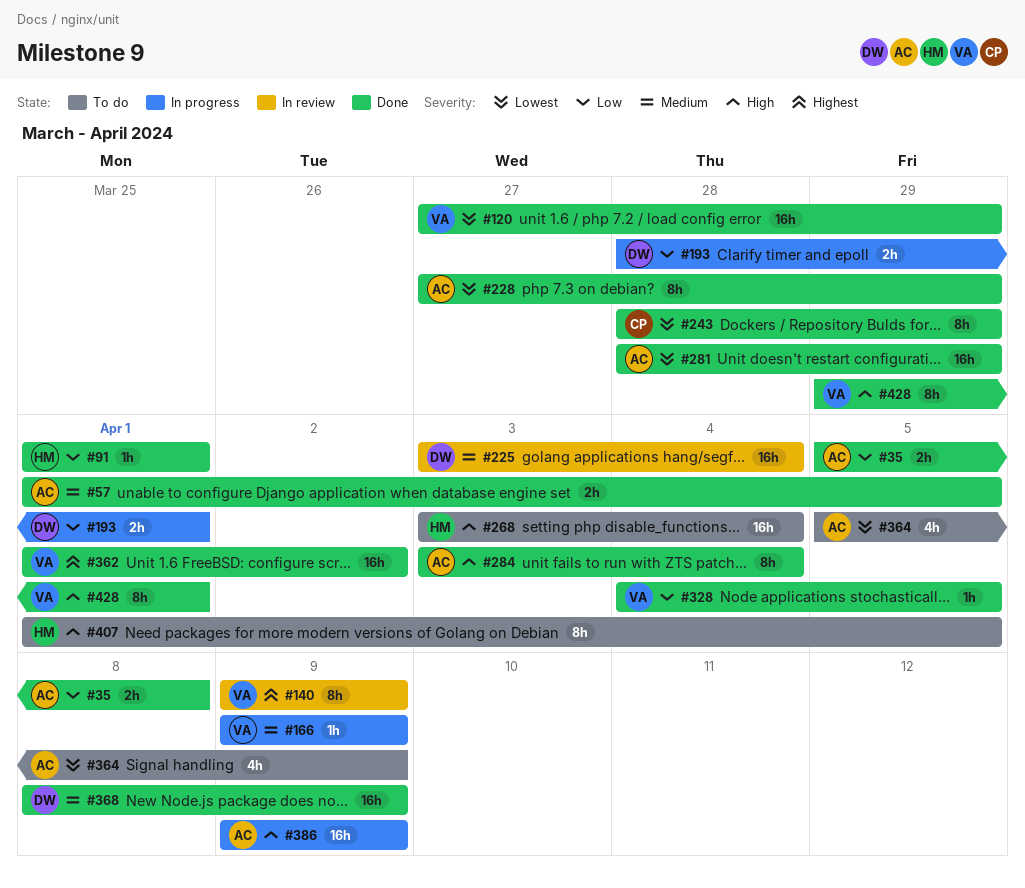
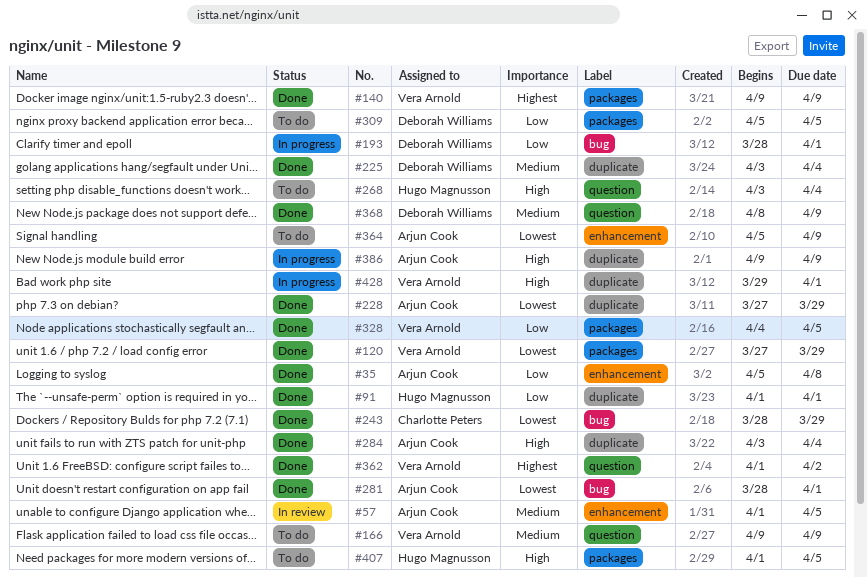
#57, status: Done -> In review
#140, status: In review -> Done
#166, status: In progress -> To do
#225, status: In review -> Done
#281, due: Mar 29 -> Apr 1
#309: none -> present
#428, status: Done -> In progress

